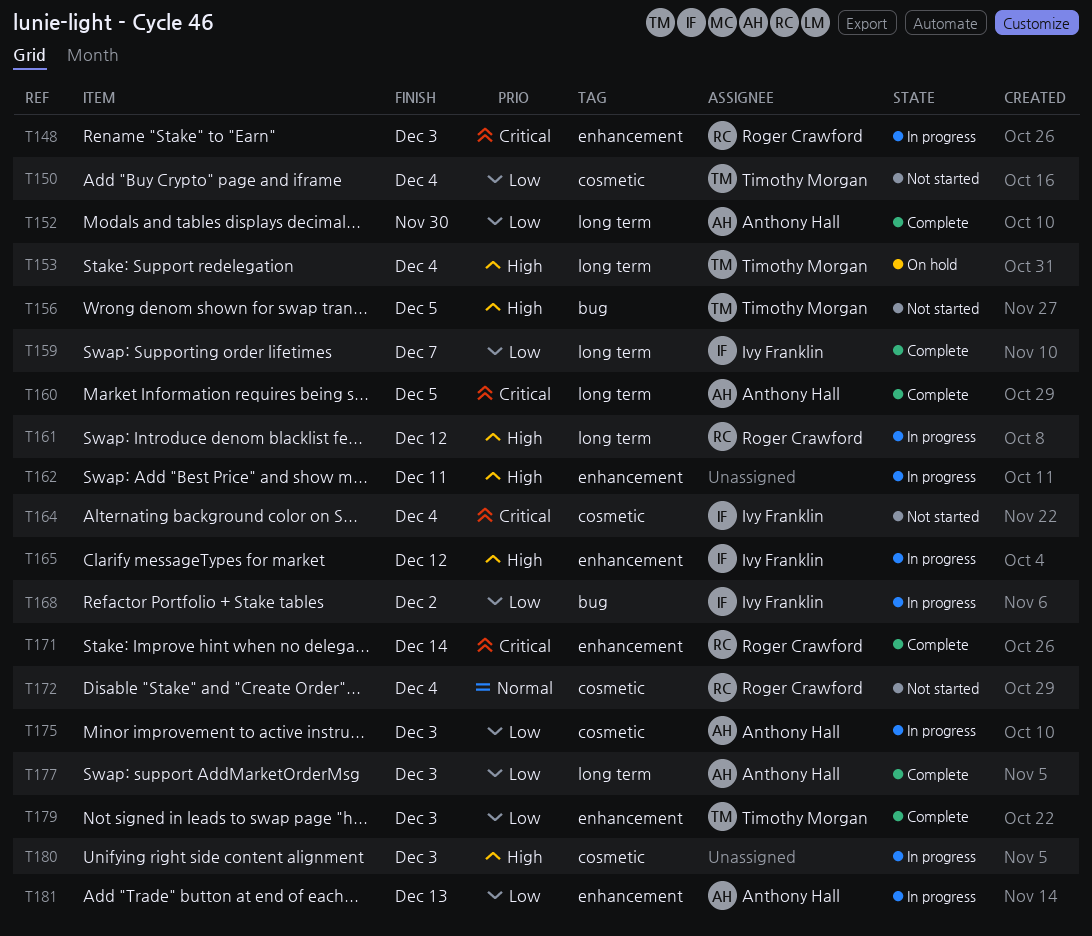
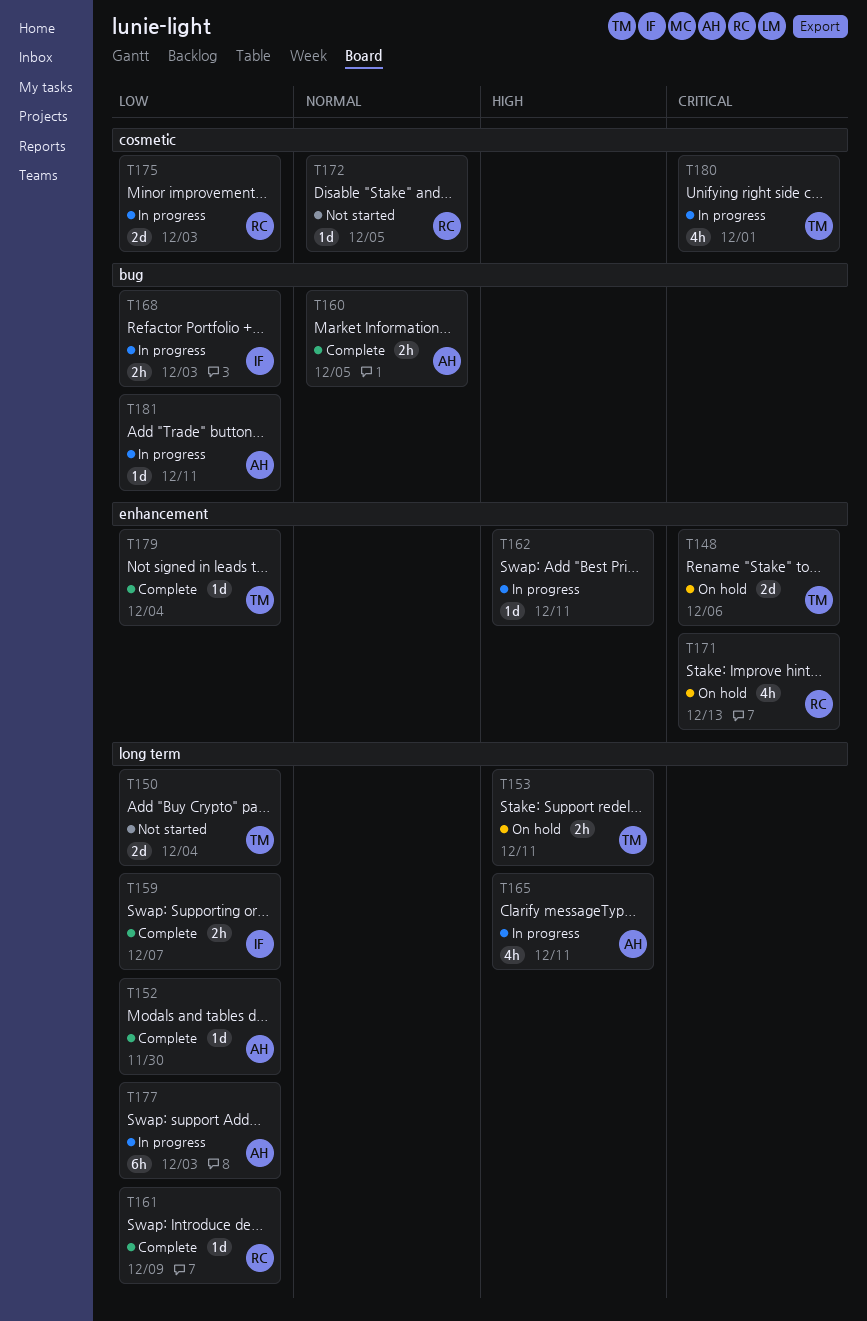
T148, status: In progress -> On hold
T148, owner: Roger Crawford -> Timothy Morgan
T148, due: Dec 3 -> Dec 6
T150, label: cosmetic -> long term
T153, due: Dec 4 -> Dec 11
T156: present -> none
T160, priority: Critical -> Normal
T160, label: long term -> bug
T161, status: In progress -> Complete
T161, priority: High -> Low
T161, due: Dec 12 -> Dec 9
T164: present -> none
T165, owner: Ivy Franklin -> Anthony Hall
T165, label: enhancement -> long term
T165, due: Dec 12 -> Dec 11
T168, due: Dec 2 -> Dec 3
T171, status: Complete -> On hold
T171, due: Dec 14 -> Dec 13
T172, due: Dec 4 -> Dec 5
T175, owner: Anthony Hall -> Roger Crawford
T177, status: Complete -> In progress
T179, due: Dec 3 -> Dec 4
T180, owner: none -> Timothy Morgan
T180, priority: High -> Critical
T180, due: Dec 3 -> Dec 1
T181, label: enhancement -> bug
T181, due: Dec 13 -> Dec 11

